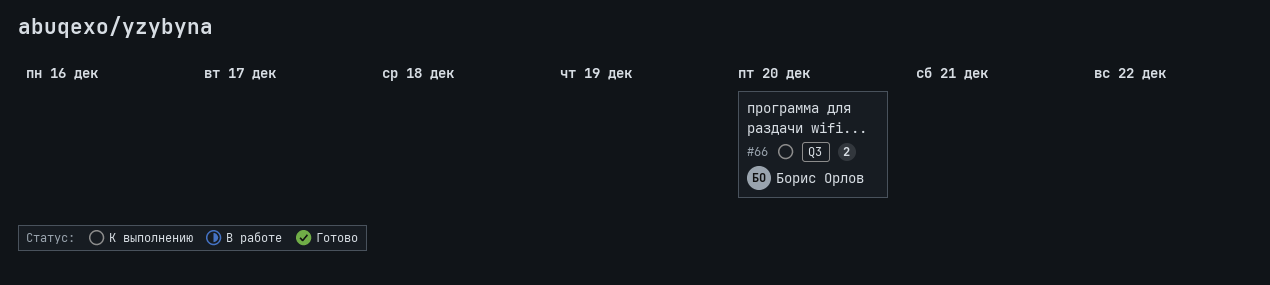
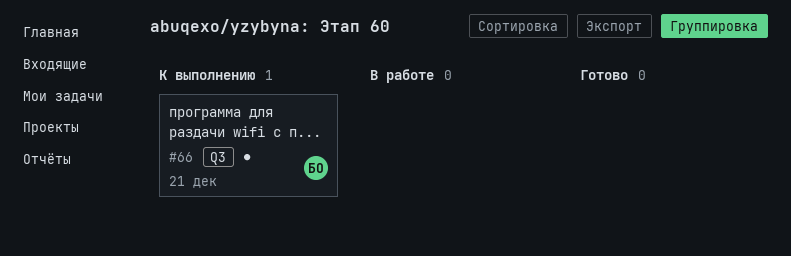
#66, estimate: 2 -> 1
#66, due: Dec 20 -> Dec 21

